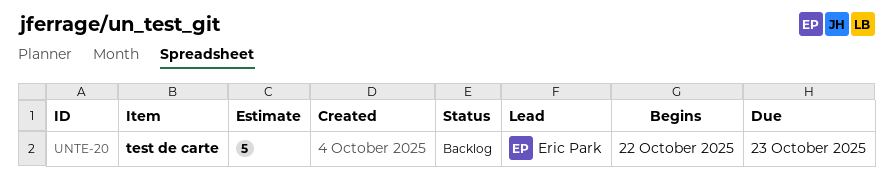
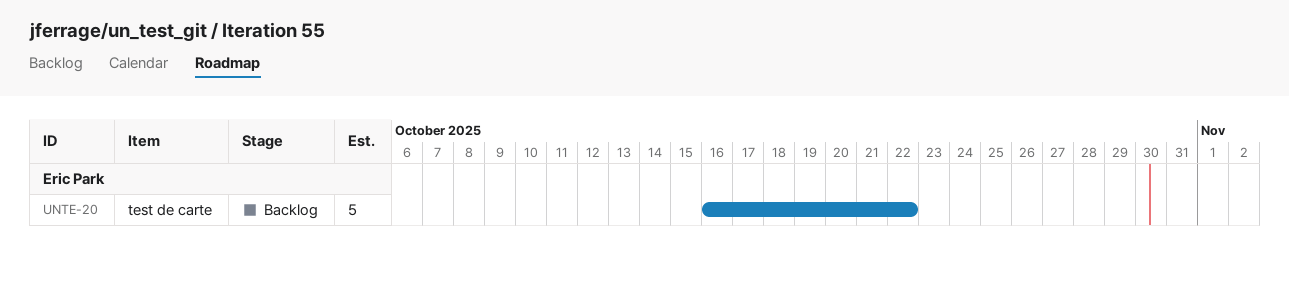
UNTE-20, start: Oct 22 -> Oct 16
UNTE-20, due: Oct 23 -> Oct 22

